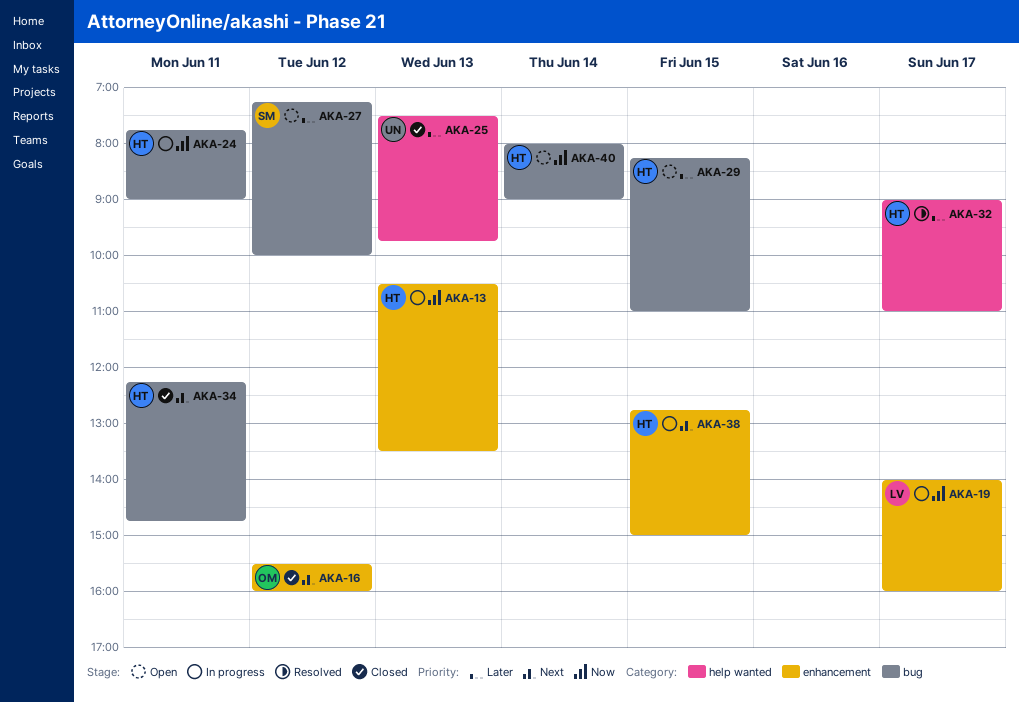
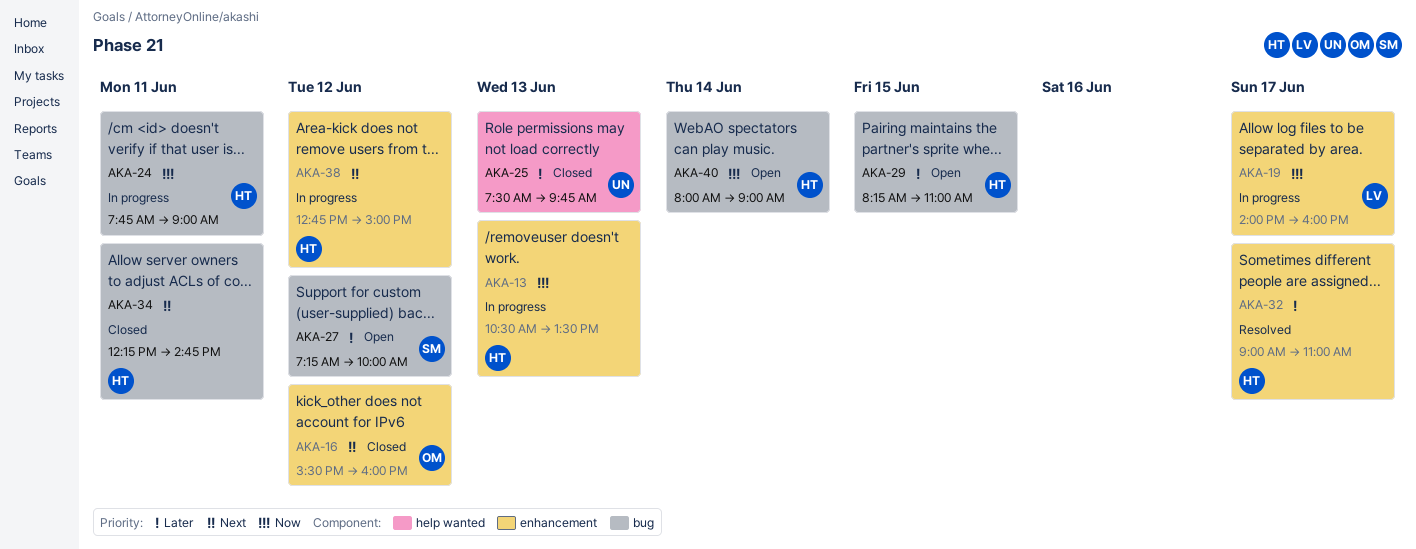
AKA-32, label: help wanted -> enhancement
AKA-38, day: Jun 15 -> Jun 12

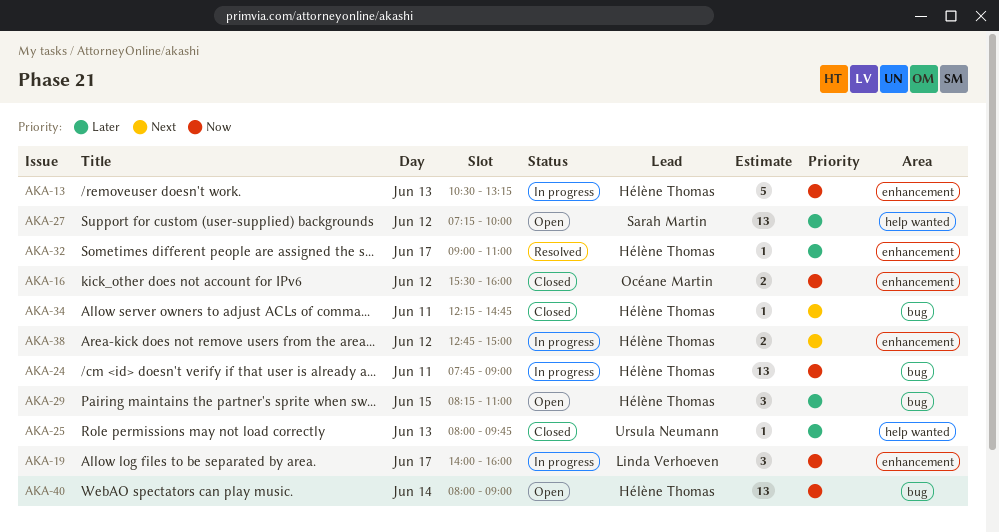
AKA-13, ends: 13:30 -> 13:15
AKA-16, priority: Next -> Now
AKA-25, begins: 07:30 -> 08:00
AKA-27, label: bug -> help wanted

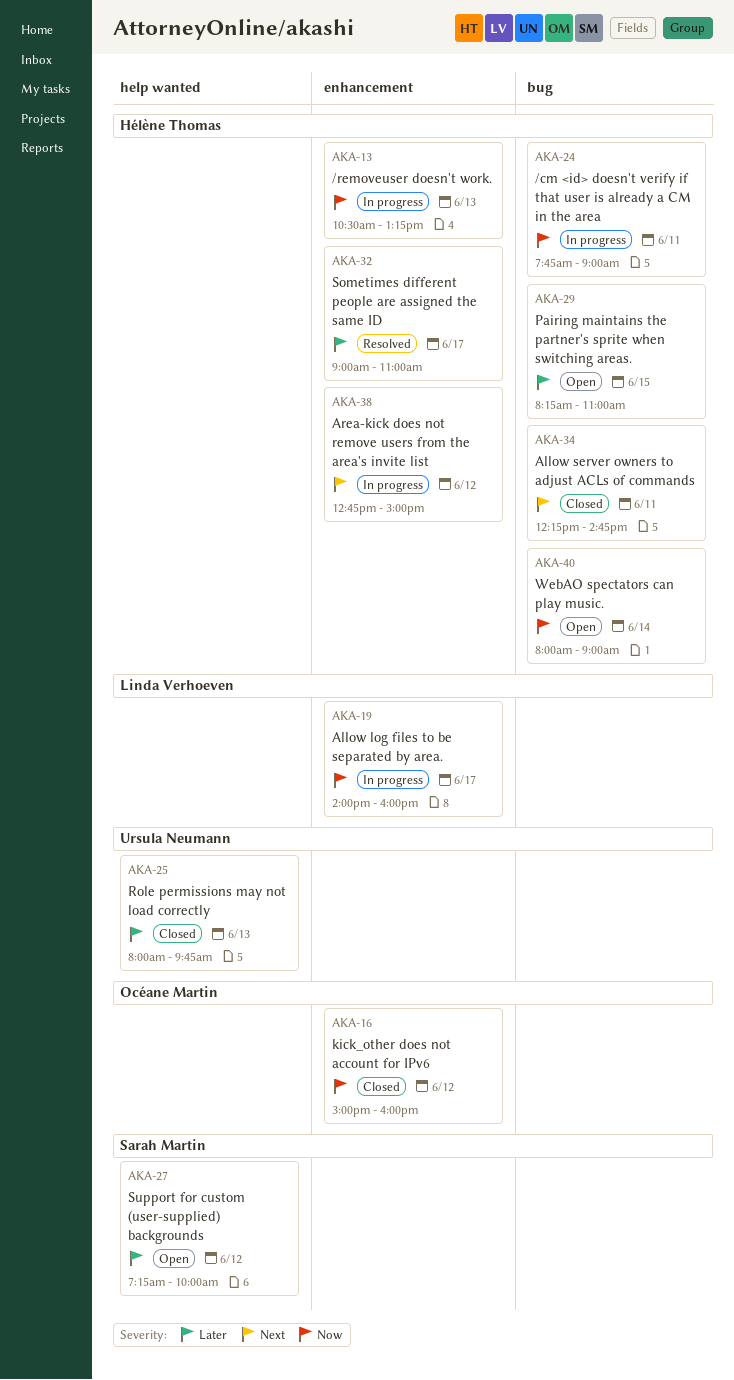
AKA-16, begins: 15:30 -> 15:00

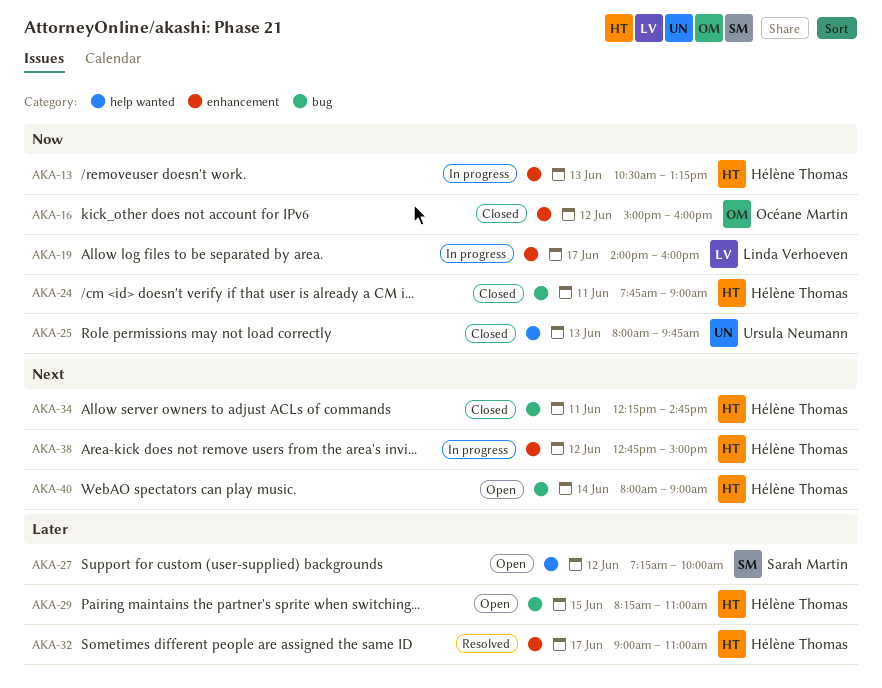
AKA-24, status: In progress -> Closed
AKA-25, priority: Later -> Now
AKA-40, priority: Now -> Next

